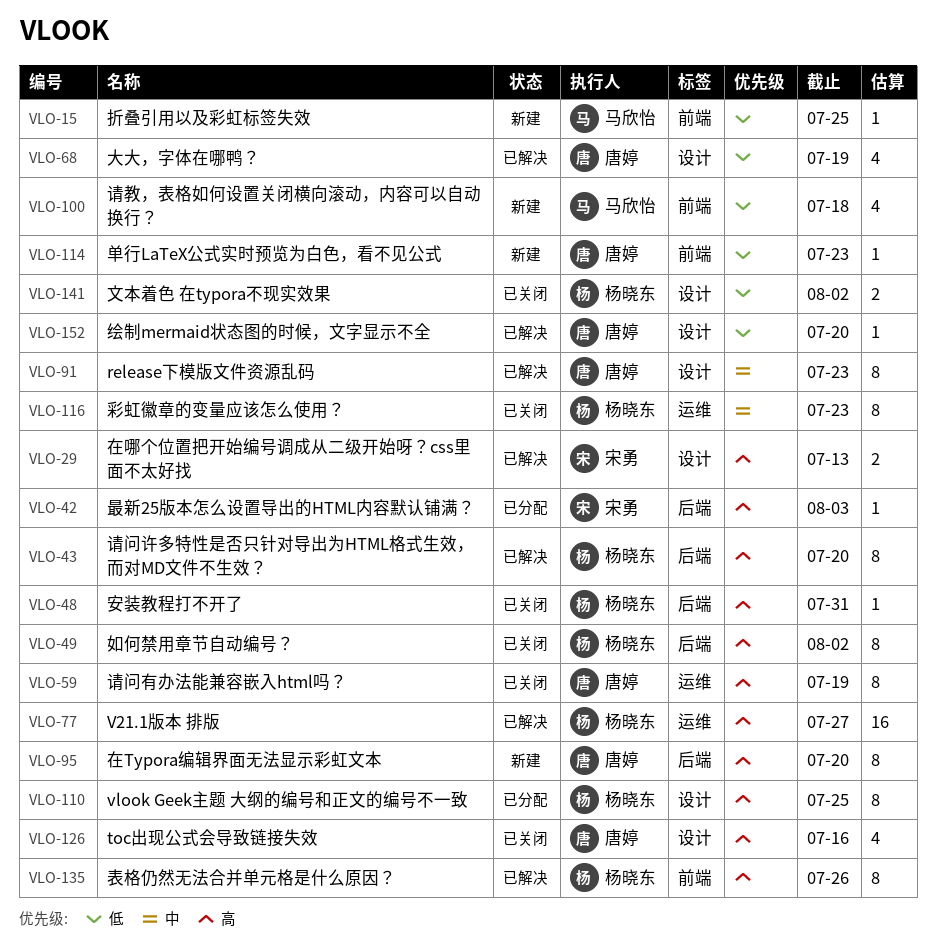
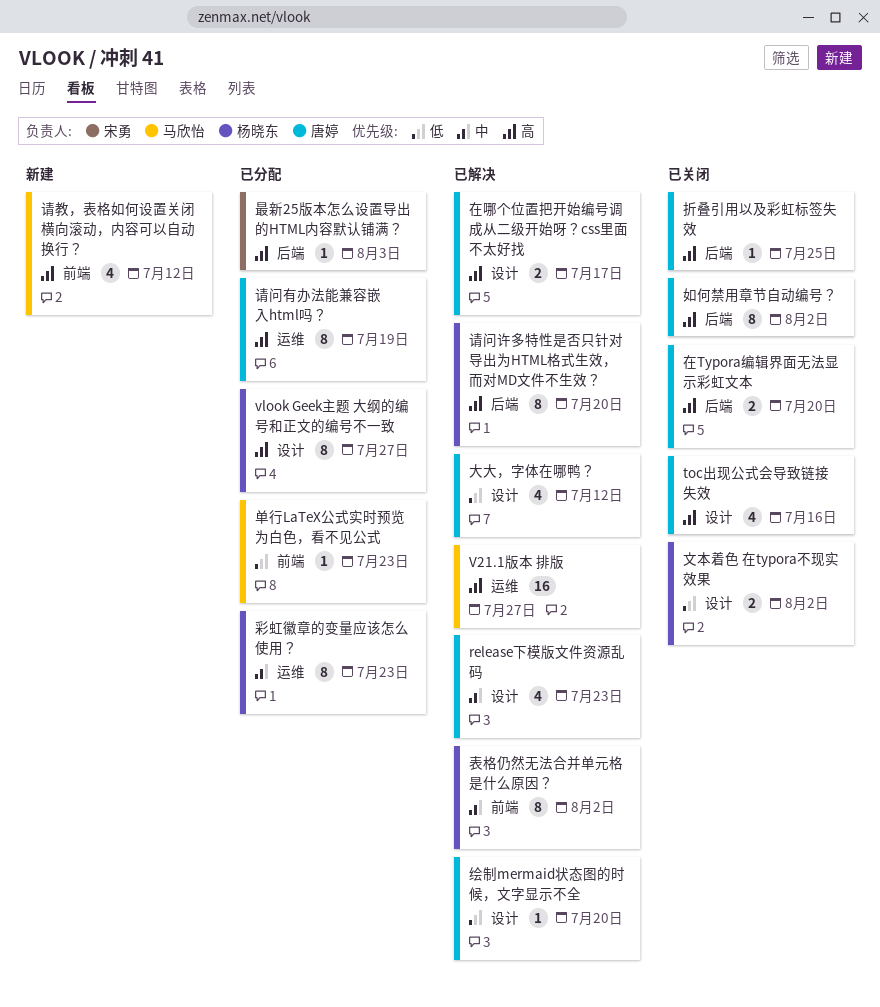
release下模版文件资源乱码, estimate: 8 -> 4
V21.1版本 排版, owner: 杨晓东 -> 马欣怡
vlook Geek主题 大纲的编号和正文的编号不一致, due: Jul 25 -> Jul 27
单行LaTeX公式实时预览为白色，看不见公式, status: 新建 -> 已分配
单行LaTeX公式实时预览为白色，看不见公式, owner: 唐婷 -> 马欣怡
在Typora编辑界面无法显示彩虹文本, status: 新建 -> 已关闭
在Typora编辑界面无法显示彩虹文本, estimate: 8 -> 2
在哪个位置把开始编号调成从二级开始呀？css里面不太好找, owner: 宋勇 -> 唐婷
在哪个位置把开始编号调成从二级开始呀？css里面不太好找, due: Jul 13 -> Jul 17
大大，字体在哪鸭？, due: Jul 19 -> Jul 12
如何禁用章节自动编号？, owner: 杨晓东 -> 唐婷
安装教程打不开了: present -> none
彩虹徽章的变量应该怎么使用？, status: 已关闭 -> 已分配
折叠引用以及彩虹标签失效, status: 新建 -> 已关闭
折叠引用以及彩虹标签失效, owner: 马欣怡 -> 唐婷
折叠引用以及彩虹标签失效, priority: 低 -> 高
折叠引用以及彩虹标签失效, label: 前端 -> 后端
表格仍然无法合并单元格是什么原因？, priority: 高 -> 中
表格仍然无法合并单元格是什么原因？, due: Jul 26 -> Aug 2
请教，表格如何设置关闭横向滚动，内容可以自动换行？, priority: 低 -> 高
请教，表格如何设置关闭横向滚动，内容可以自动换行？, due: Jul 18 -> Jul 12
请问有办法能兼容嵌入html吗？, status: 已关闭 -> 已分配

